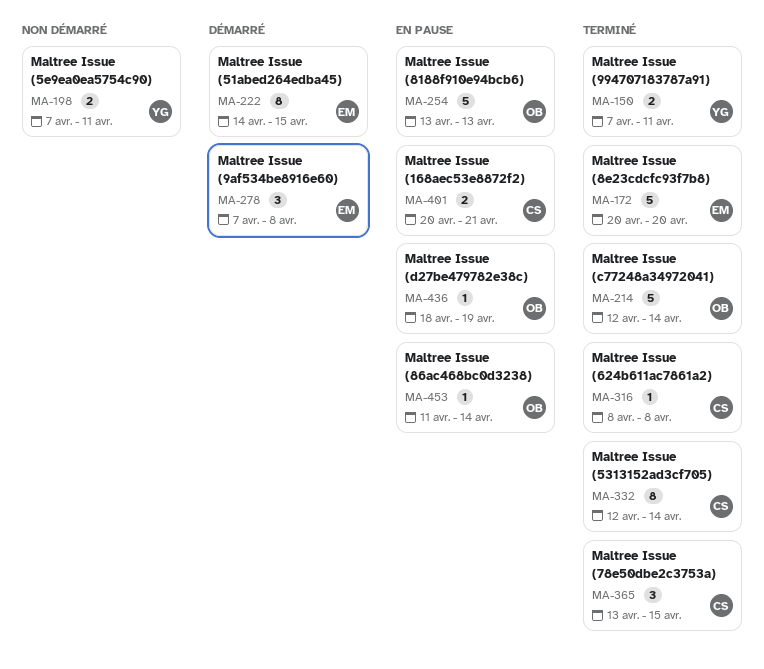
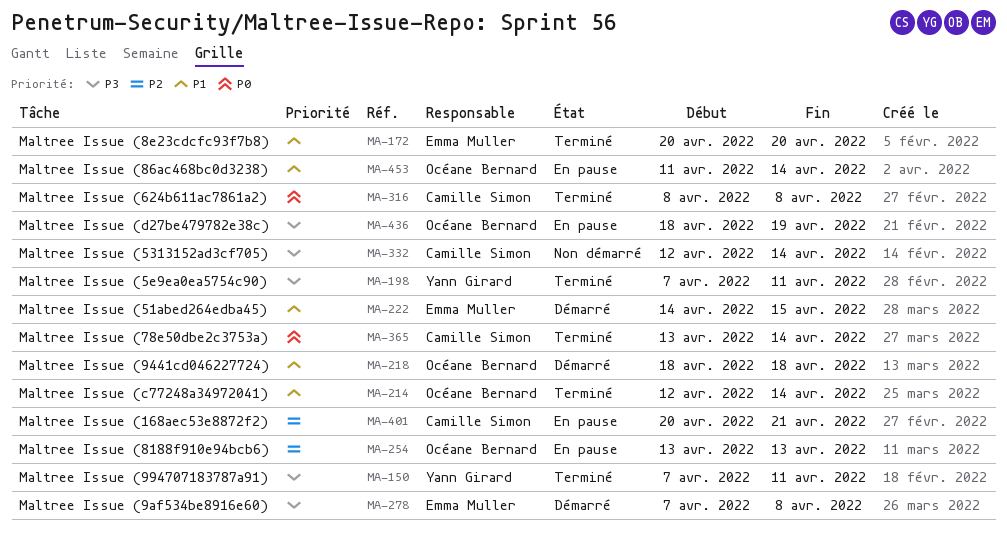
MA-198, status: Non démarré -> Terminé
MA-218: none -> present
MA-332, status: Terminé -> Non démarré
MA-365, due: Apr 15 -> Apr 14

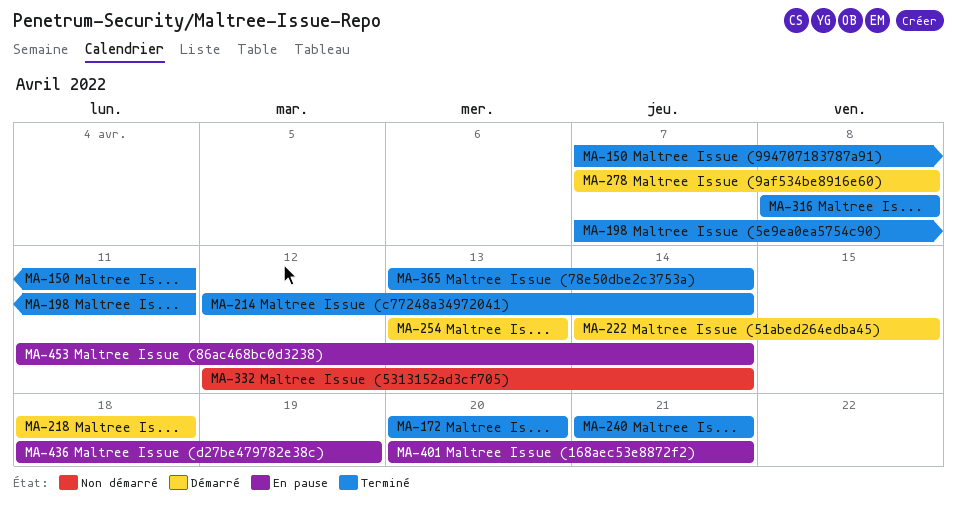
MA-240: none -> present
MA-254, status: En pause -> Démarré

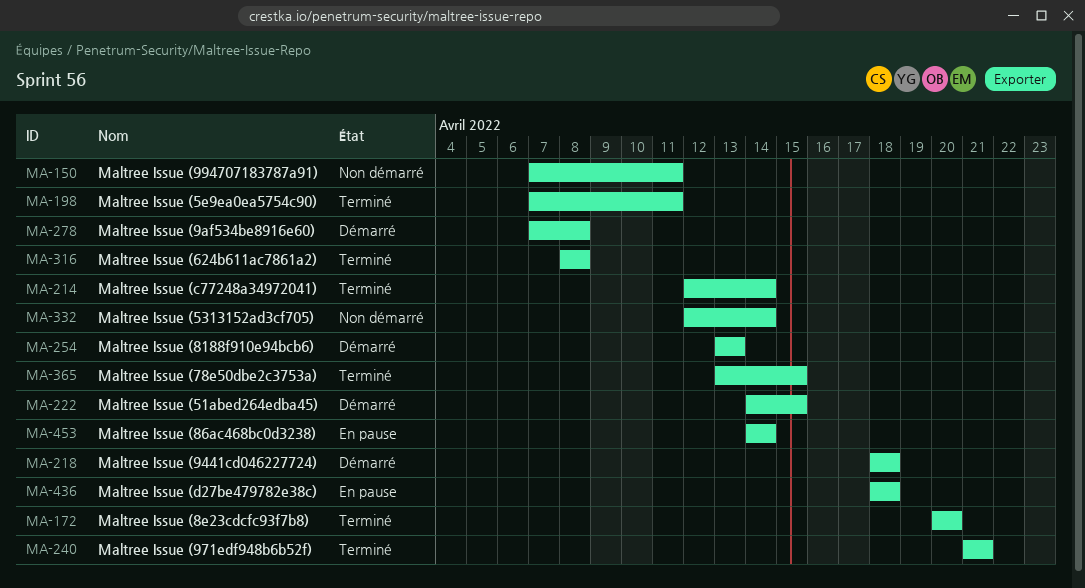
MA-150, status: Terminé -> Non démarré
MA-365, due: Apr 14 -> Apr 15
MA-401: present -> none
MA-436, due: Apr 19 -> Apr 18
MA-453, start: Apr 11 -> Apr 14

